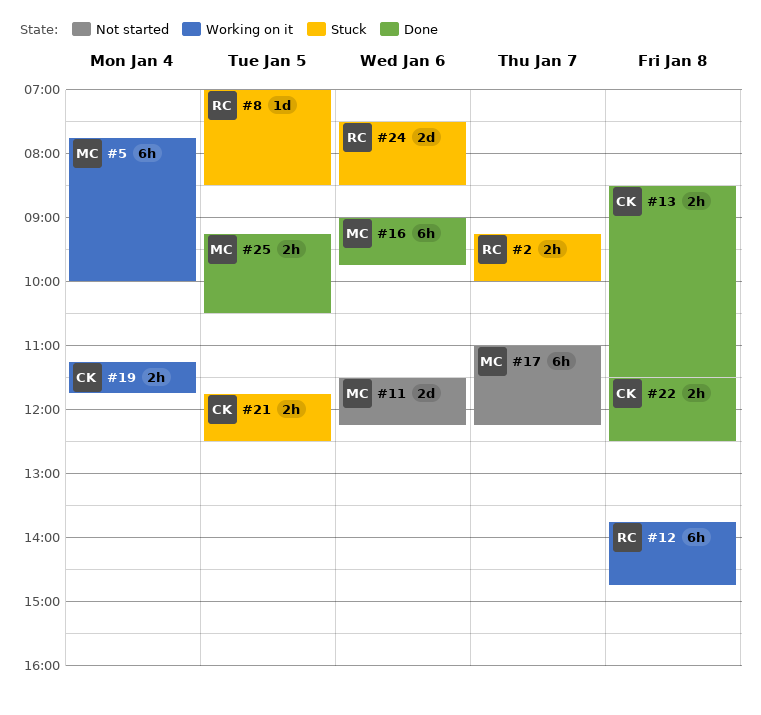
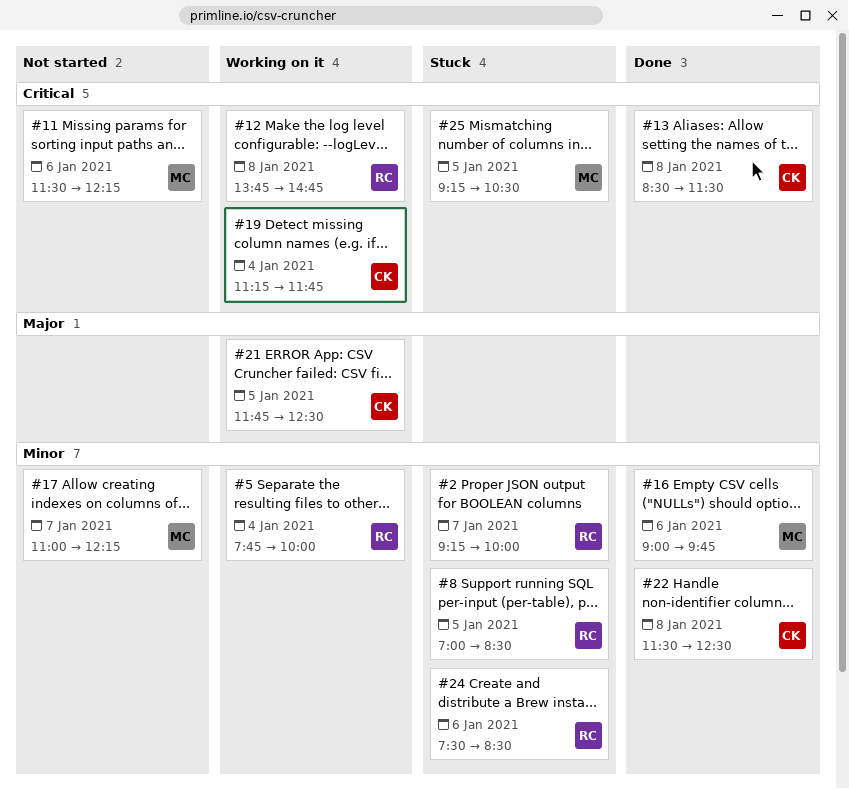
#5, owner: MC -> RC
#21, status: Stuck -> Working on it
#25, status: Done -> Stuck

